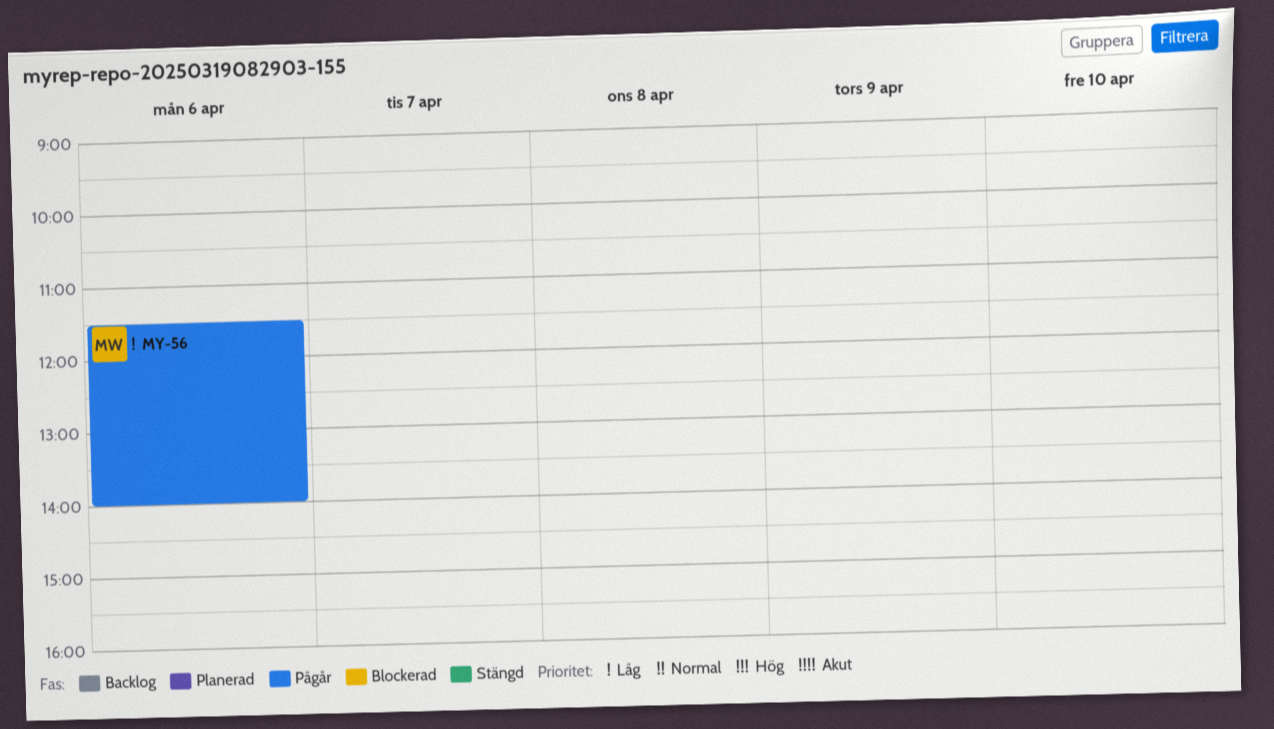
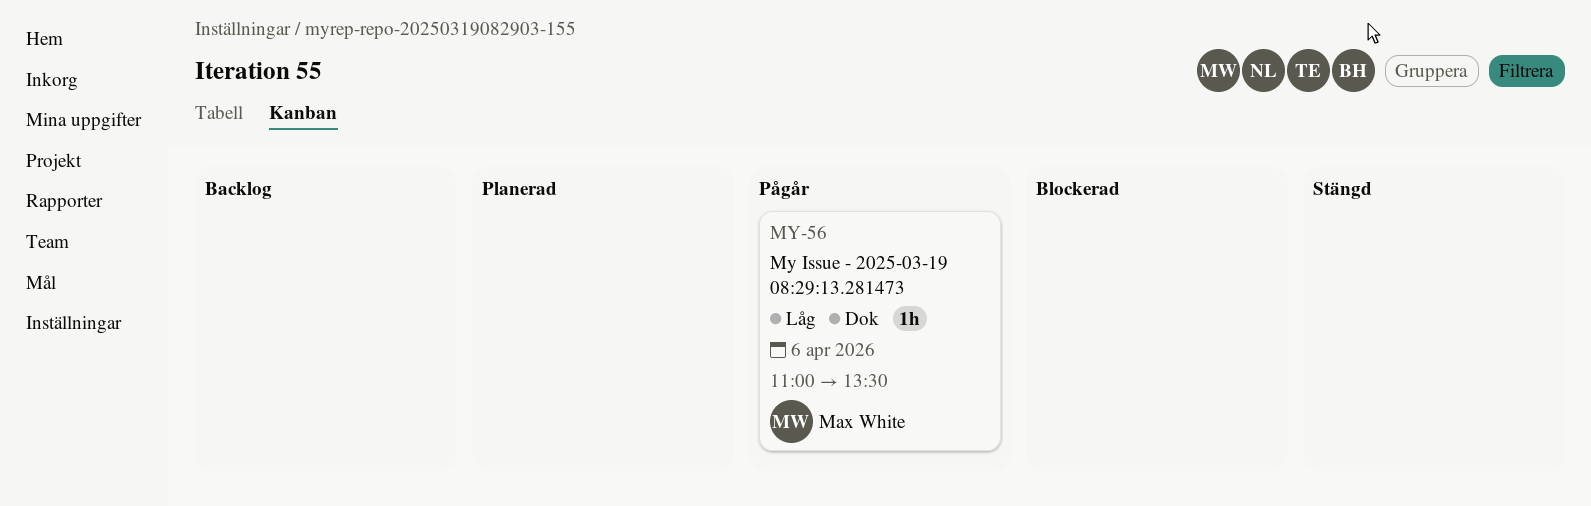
MY-56, begins: 11:30 -> 11:00
MY-56, ends: 14:00 -> 13:30

